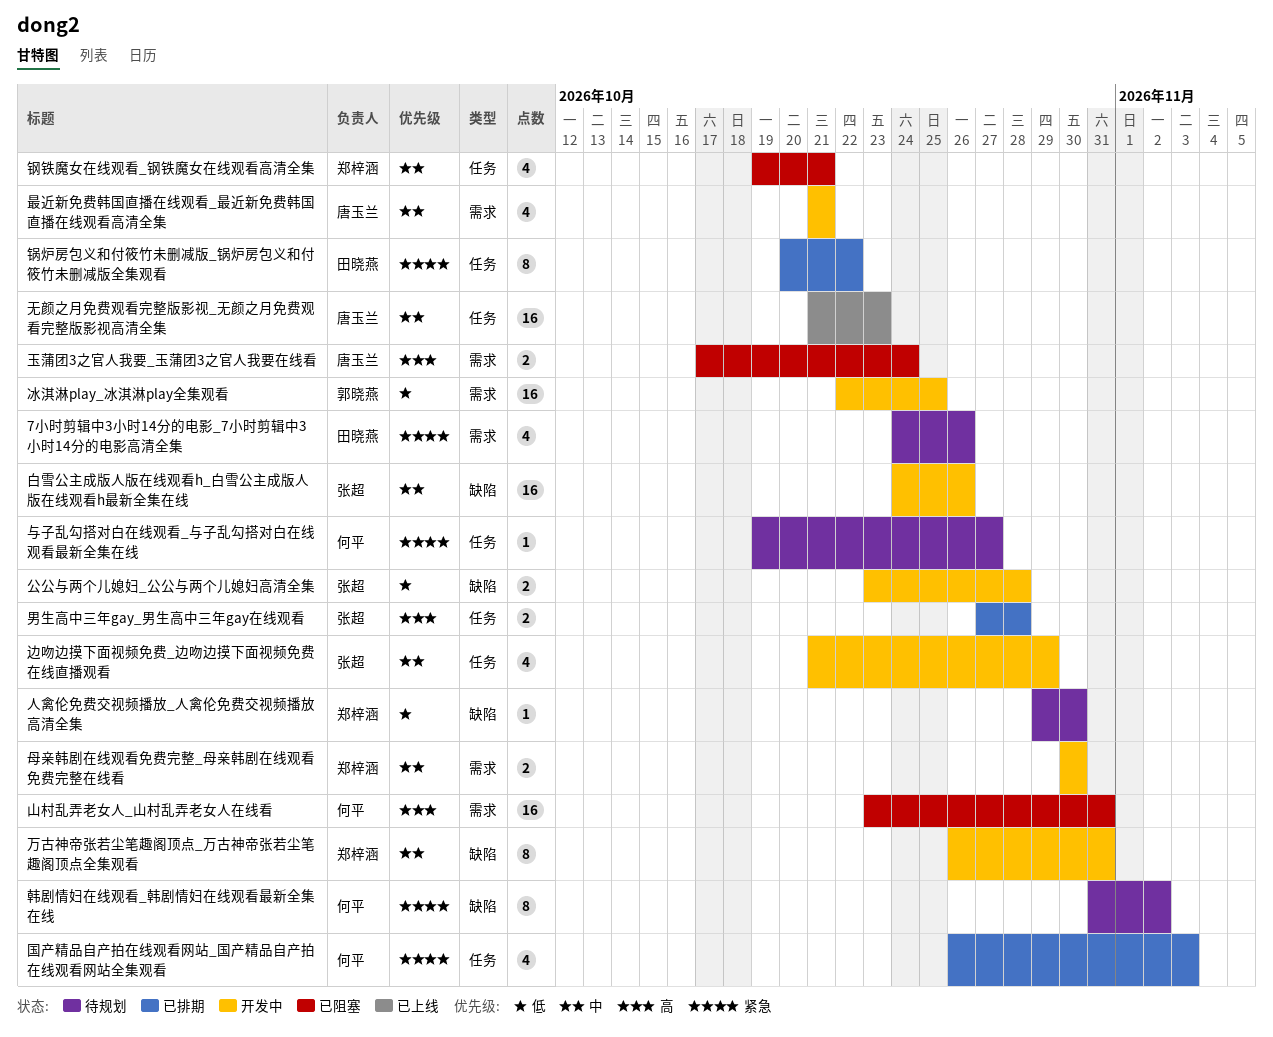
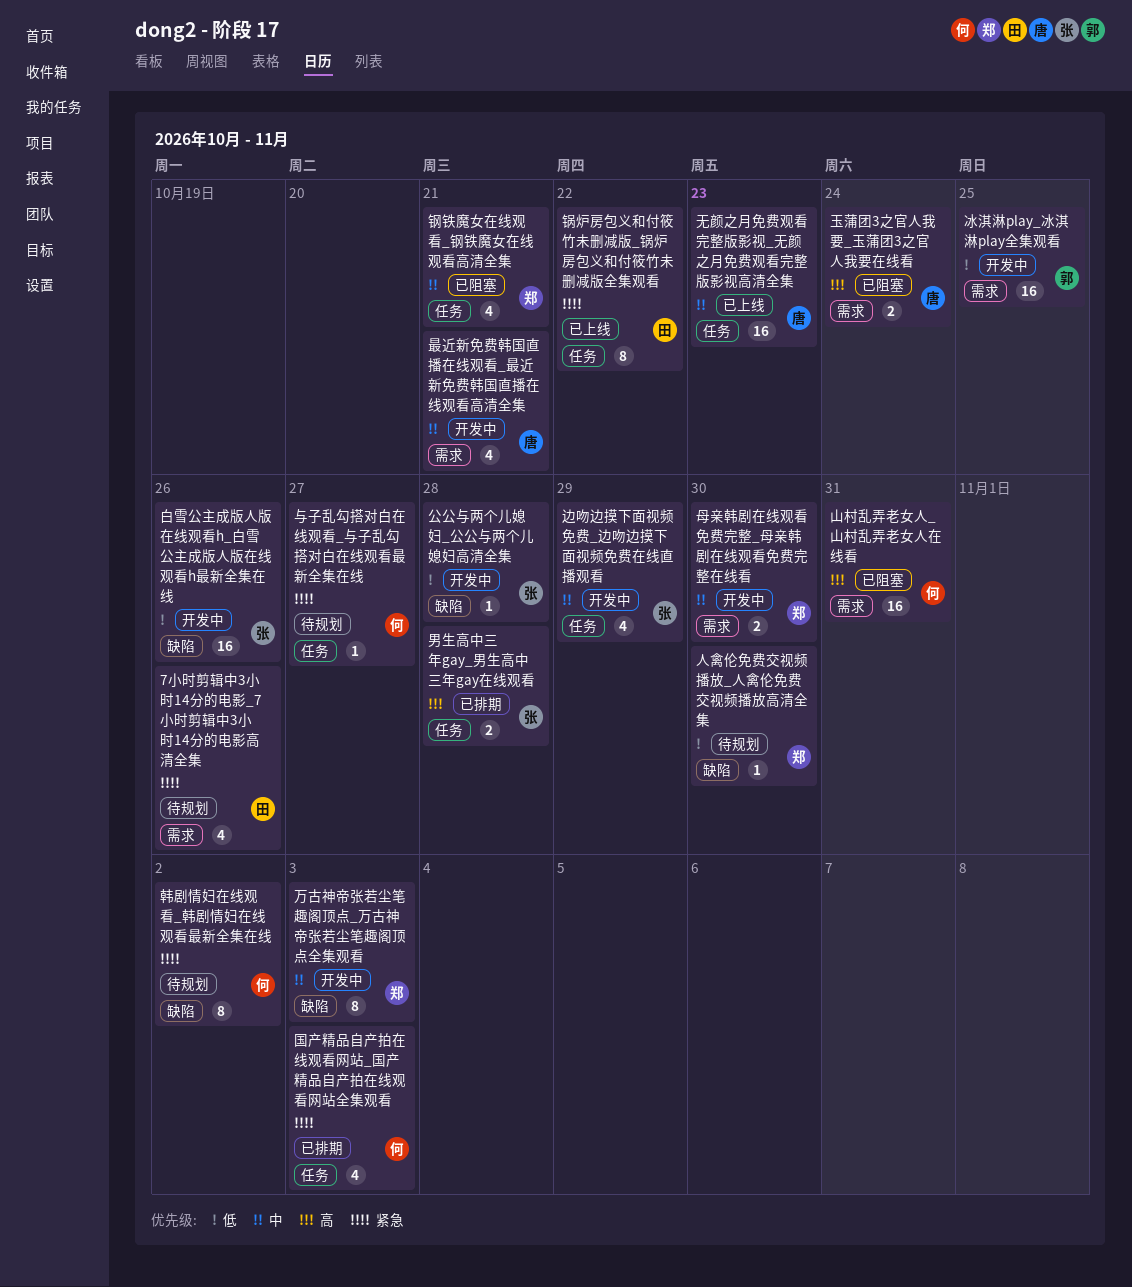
万古神帝张若尘笔趣阁顶点_万古神帝张若尘笔趣阁顶点全集观看, due: Oct 31 -> Nov 3
公公与两个儿媳妇_公公与两个儿媳妇高清全集, estimate: 2 -> 1
白雪公主成版人版在线观看h_白雪公主成版人版在线观看h最新全集在线, priority: 中 -> 低
锅炉房包义和付筱竹未删减版_锅炉房包义和付筱竹未删减版全集观看, status: 已排期 -> 已上线

